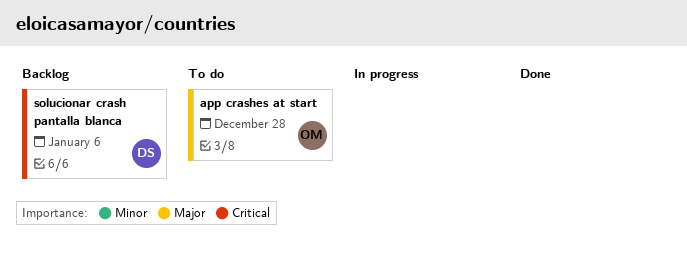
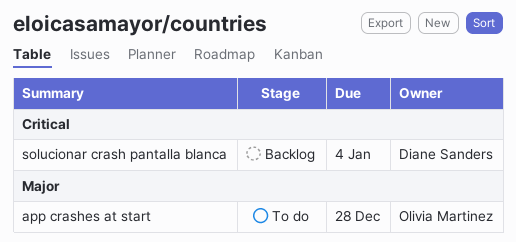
solucionar crash pantalla blanca, due: Jan 6 -> Jan 4

